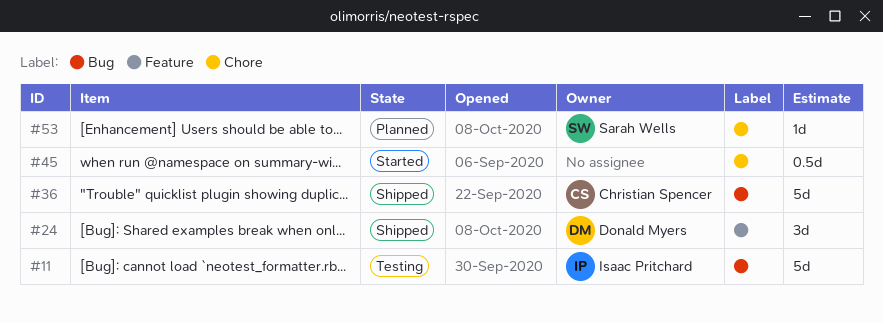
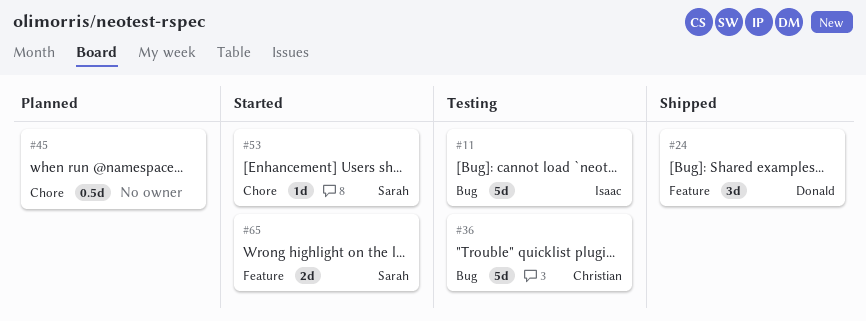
#36, status: Shipped -> Testing
#45, status: Started -> Planned
#53, status: Planned -> Started
#65: none -> present

